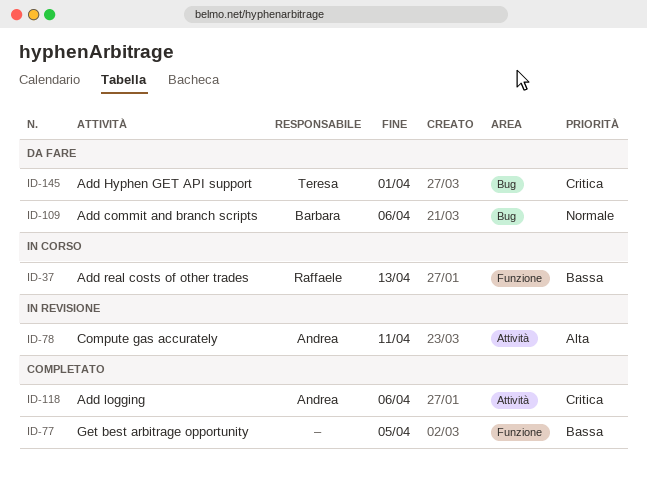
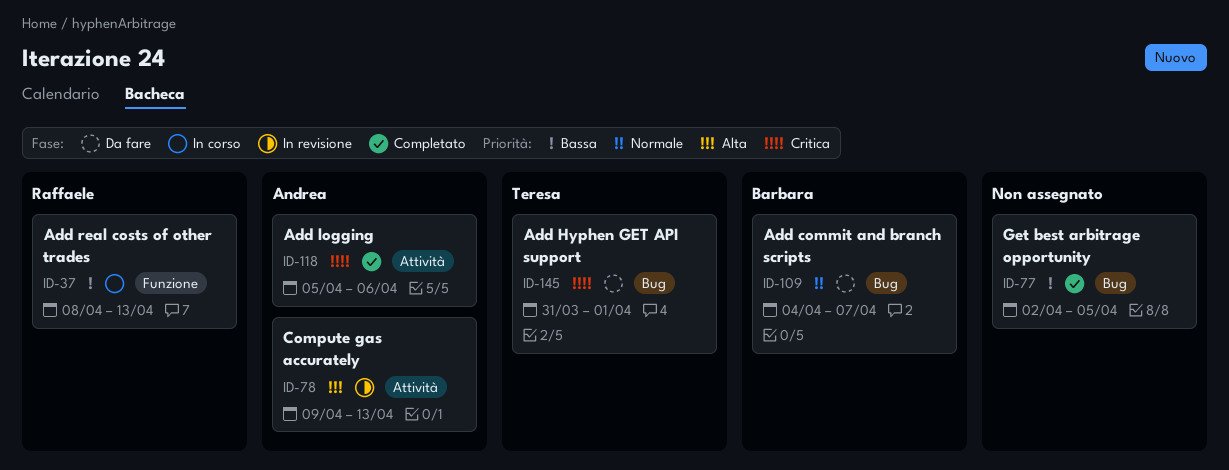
ID-77, label: Funzione -> Bug
ID-78, due: Apr 11 -> Apr 13
ID-109, due: Apr 6 -> Apr 7

